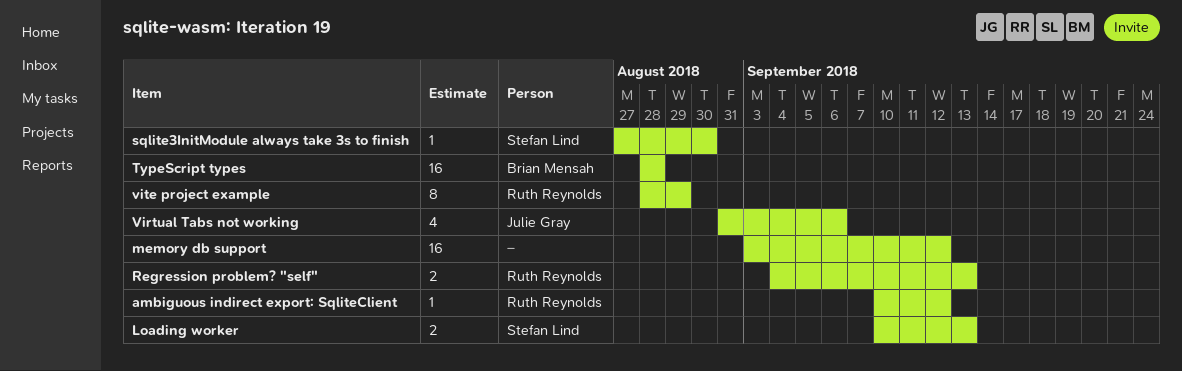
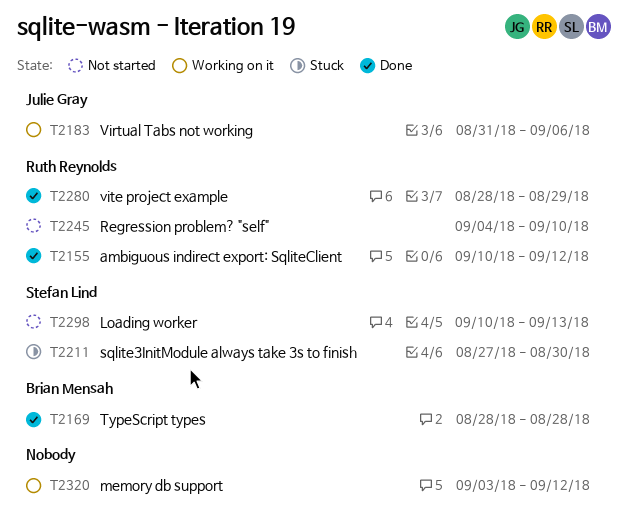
Regression problem? "self", due: Sep 13 -> Sep 10

